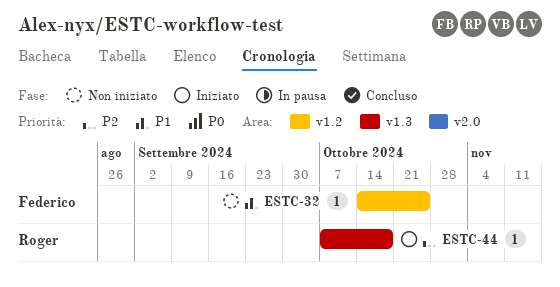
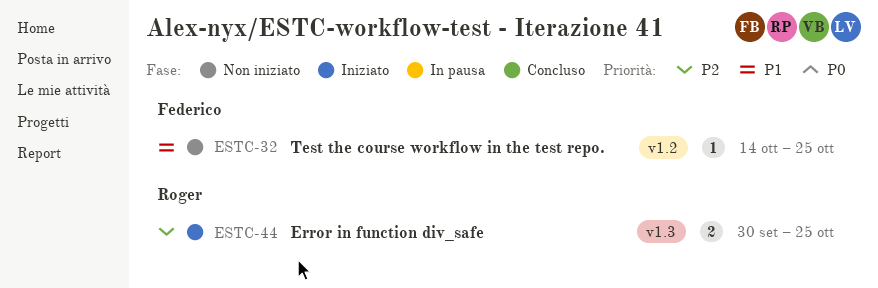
ESTC-44, estimate: 1 -> 2
ESTC-44, start: Oct 7 -> Sep 30
ESTC-44, due: Oct 18 -> Oct 25

